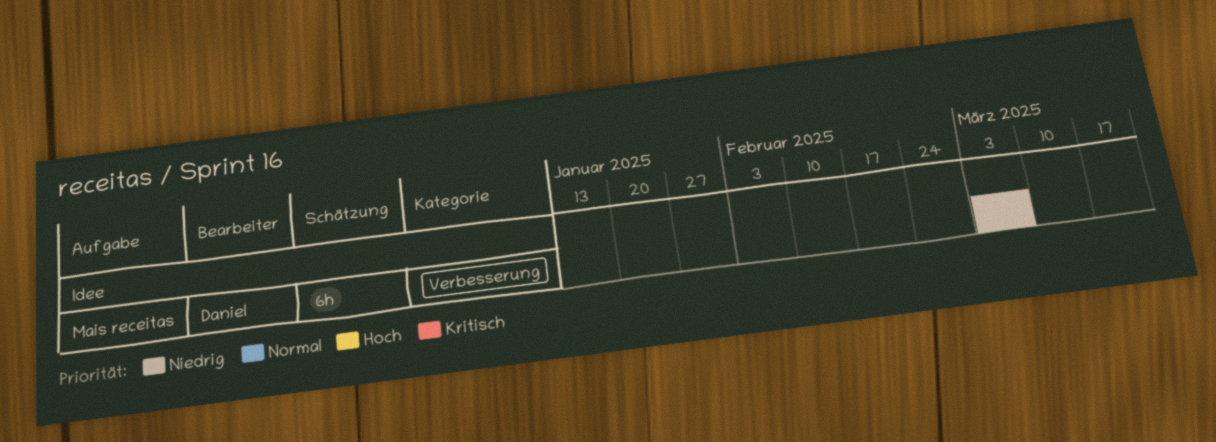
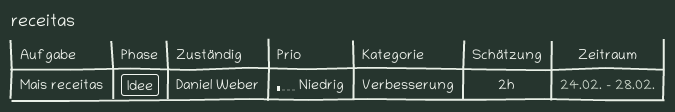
Mais receitas, estimate: 6h -> 2h
Mais receitas, start: Mar 3 -> Feb 24
Mais receitas, due: Mar 7 -> Feb 28

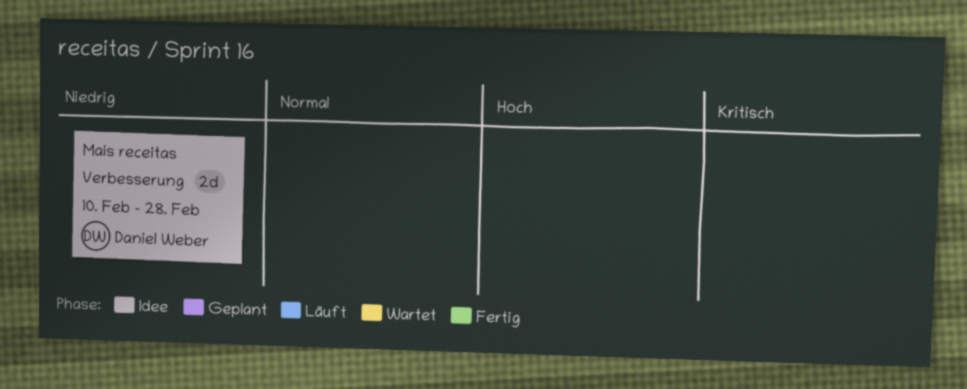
Mais receitas, estimate: 2h -> 2d
Mais receitas, start: Feb 24 -> Feb 10

